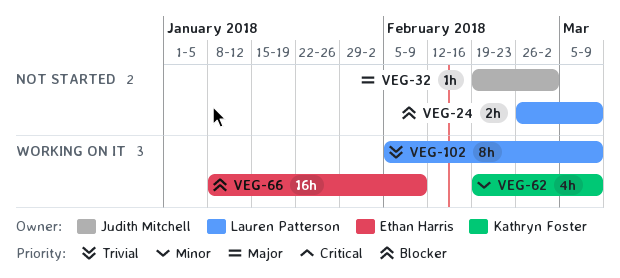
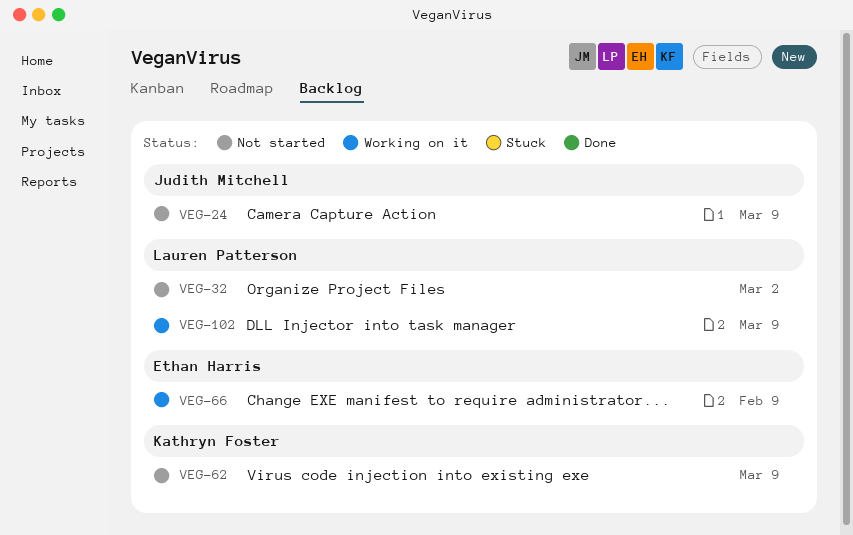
VEG-24, owner: Lauren Patterson -> Judith Mitchell
VEG-32, owner: Judith Mitchell -> Lauren Patterson
VEG-62, status: Working on it -> Not started

